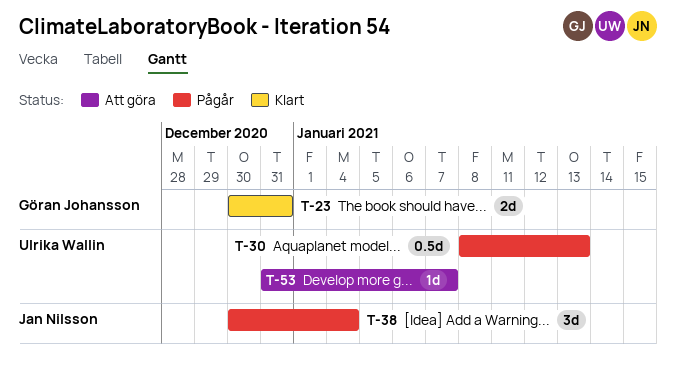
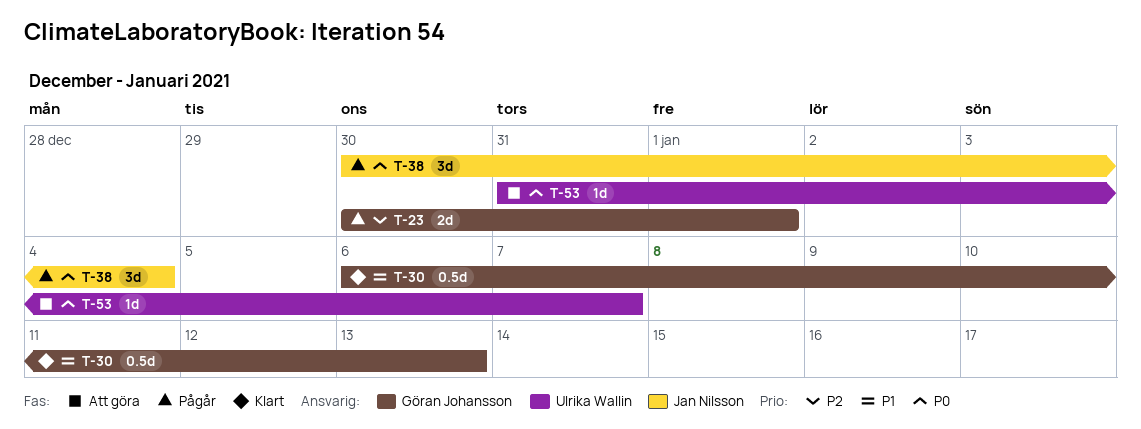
T-23, status: Klart -> Pågår
T-23, due: Dec 31 -> Jan 1
T-30, status: Pågår -> Klart
T-30, owner: Ulrika Wallin -> Göran Johansson
T-30, start: Jan 8 -> Jan 6

